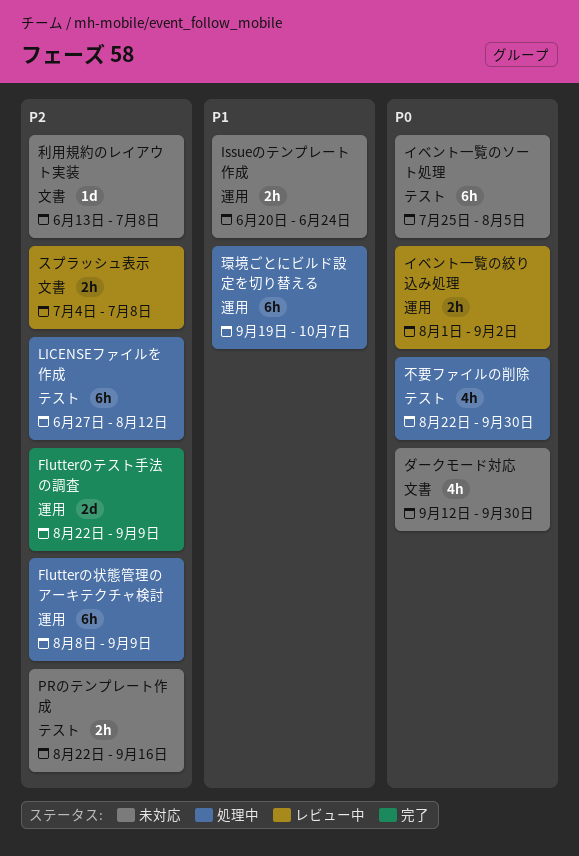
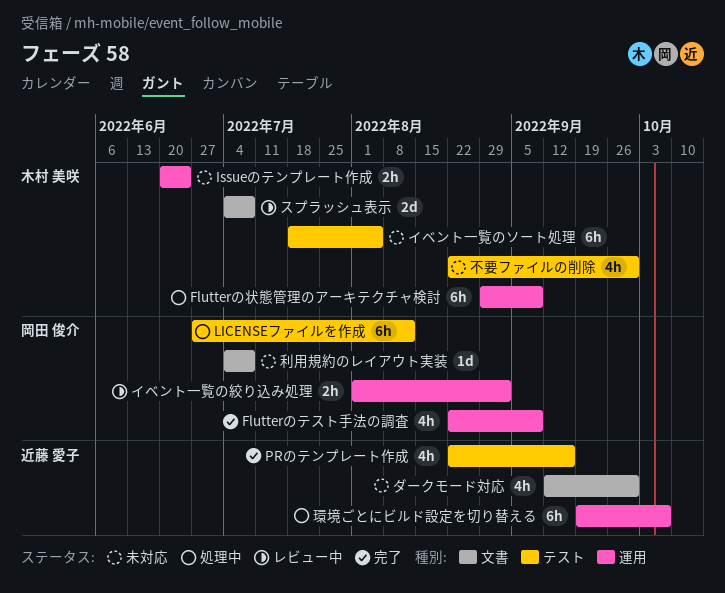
Flutterのテスト手法の調査, estimate: 2d -> 4h
Flutterの状態管理のアーキテクチャ検討, start: Aug 8 -> Aug 29
PRのテンプレート作成, status: 未対応 -> 完了
PRのテンプレート作成, estimate: 2h -> 4h
イベント一覧のソート処理, start: Jul 25 -> Jul 18
スプラッシュ表示, estimate: 2h -> 2d
不要ファイルの削除, status: 処理中 -> 未対応
利用規約のレイアウト実装, start: Jun 13 -> Jul 4

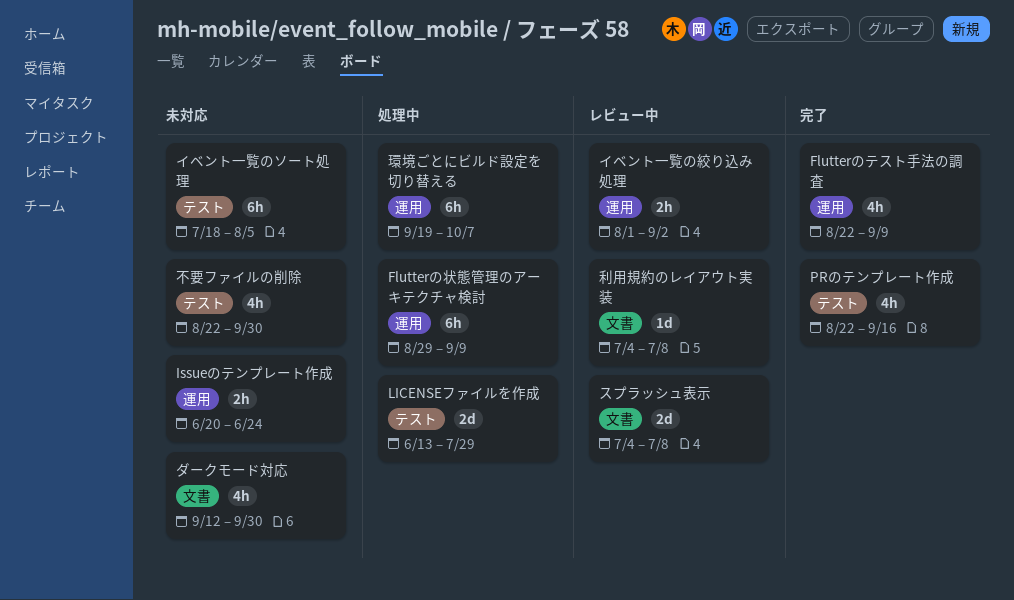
LICENSEファイルを作成, estimate: 6h -> 2d
LICENSEファイルを作成, start: Jun 27 -> Jun 13
LICENSEファイルを作成, due: Aug 12 -> Jul 29
利用規約のレイアウト実装, status: 未対応 -> レビュー中

